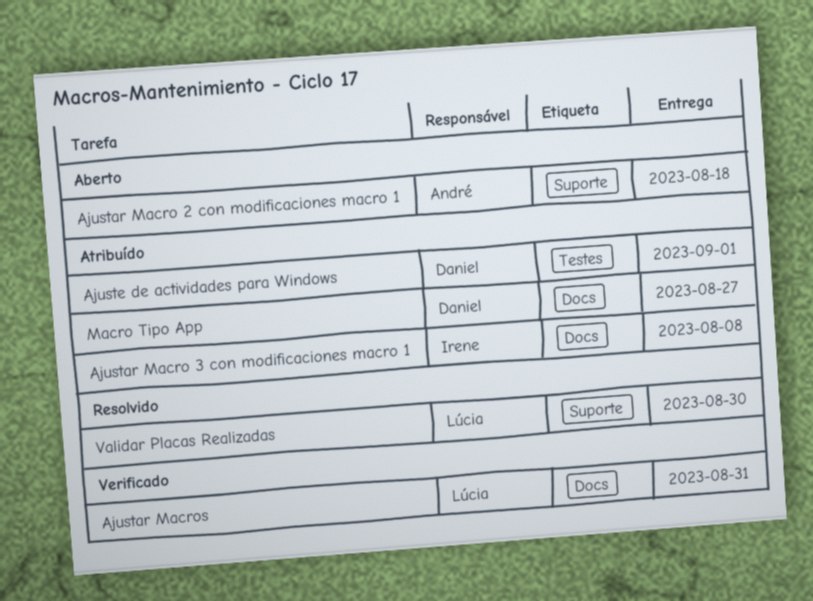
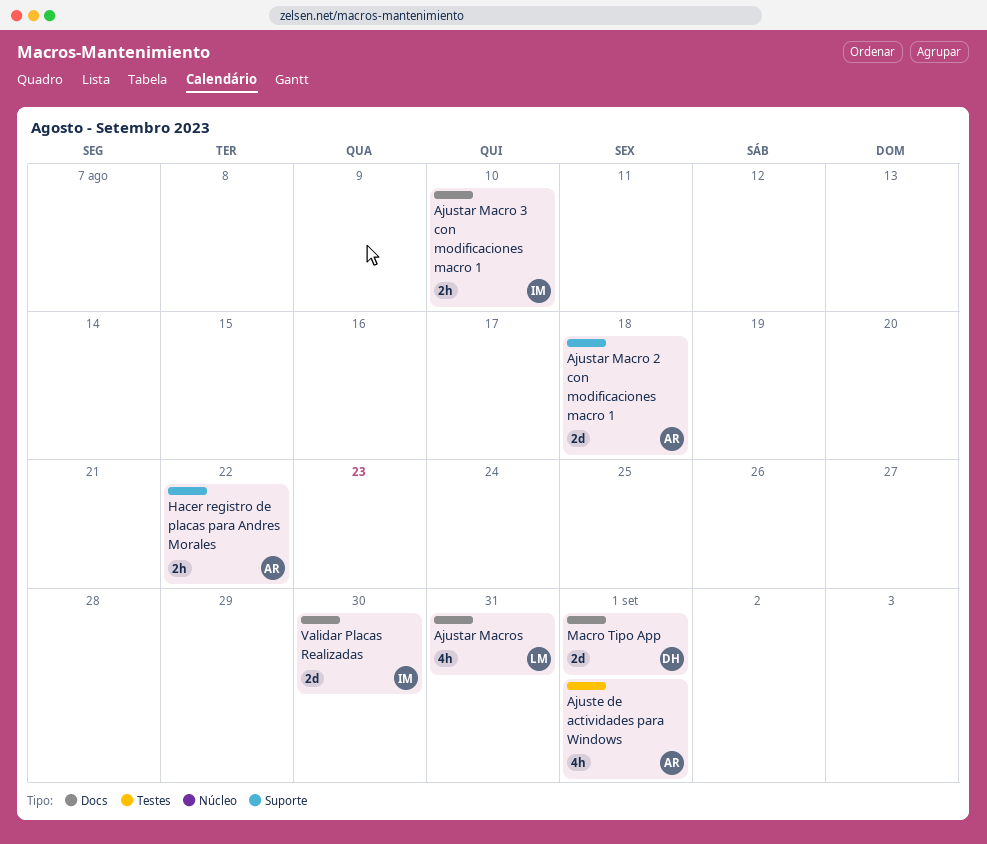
Ajustar Macro 3 con modificaciones macro 1, due: Aug 8 -> Aug 10
Ajuste de actividades para Windows, owner: Daniel -> André
Hacer registro de placas para Andres Morales: none -> present
Macro Tipo App, due: Aug 27 -> Sep 1
Validar Placas Realizadas, owner: Lúcia -> Irene
Validar Placas Realizadas, label: Suporte -> Docs

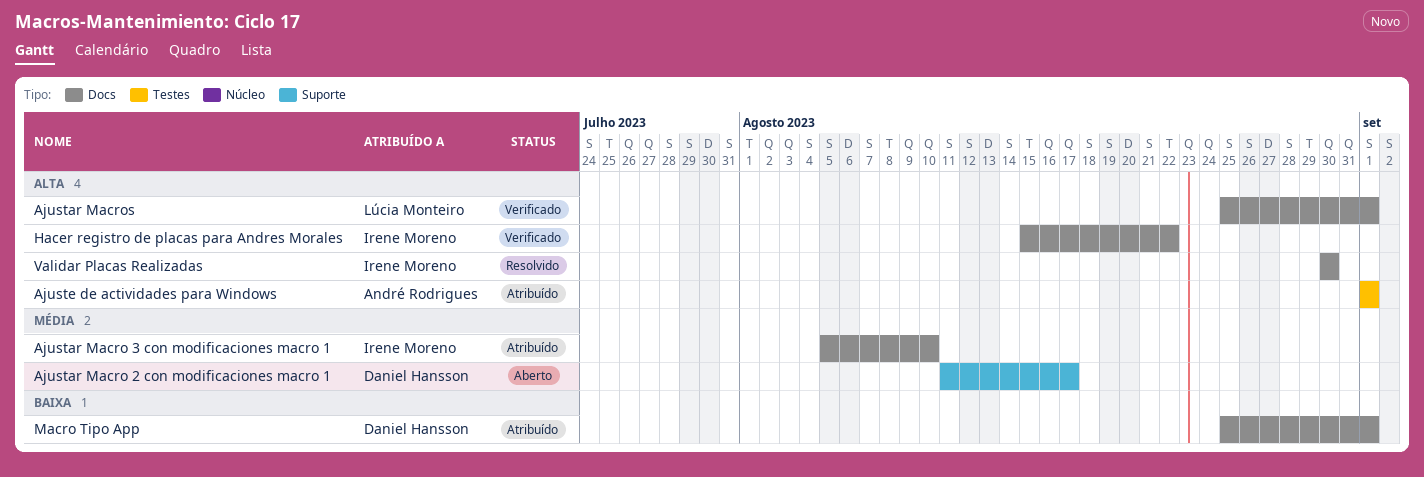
Ajustar Macro 2 con modificaciones macro 1, owner: André Rodrigues -> Daniel Hansson
Ajustar Macro 2 con modificaciones macro 1, due: Aug 18 -> Aug 17
Ajustar Macros, due: Aug 31 -> Sep 1
Hacer registro de placas para Andres Morales, owner: André Rodrigues -> Irene Moreno
Hacer registro de placas para Andres Morales, label: Suporte -> Docs

